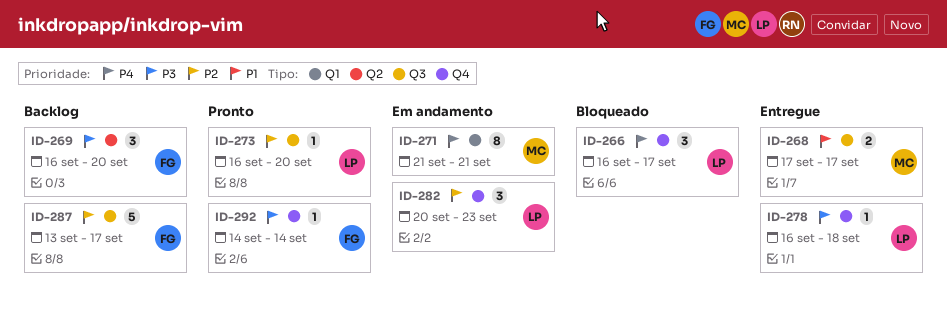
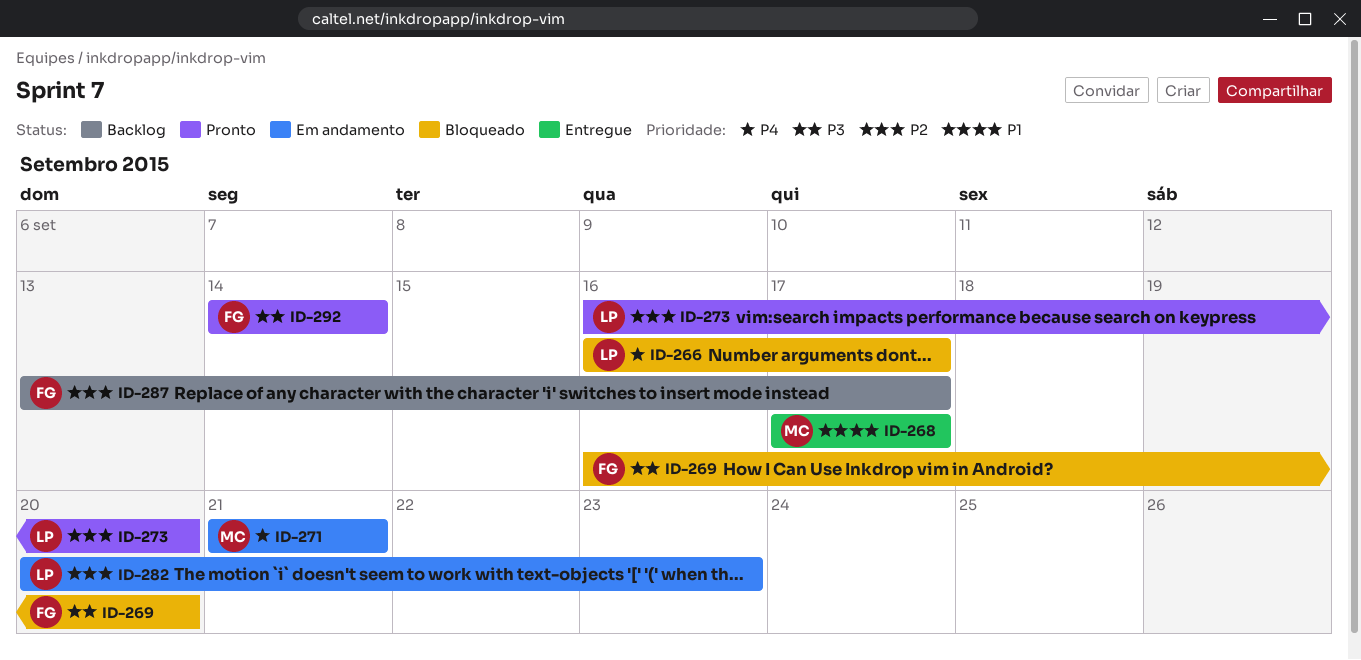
ID-269, status: Backlog -> Bloqueado
ID-278: present -> none

